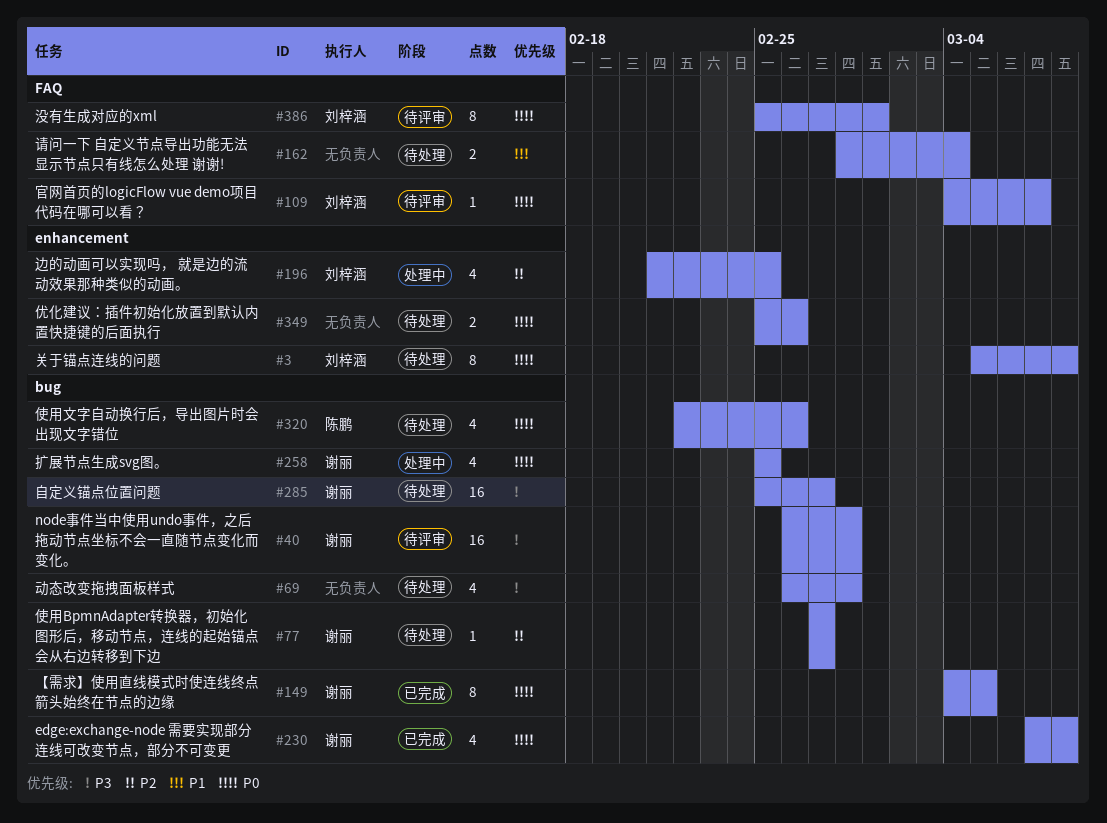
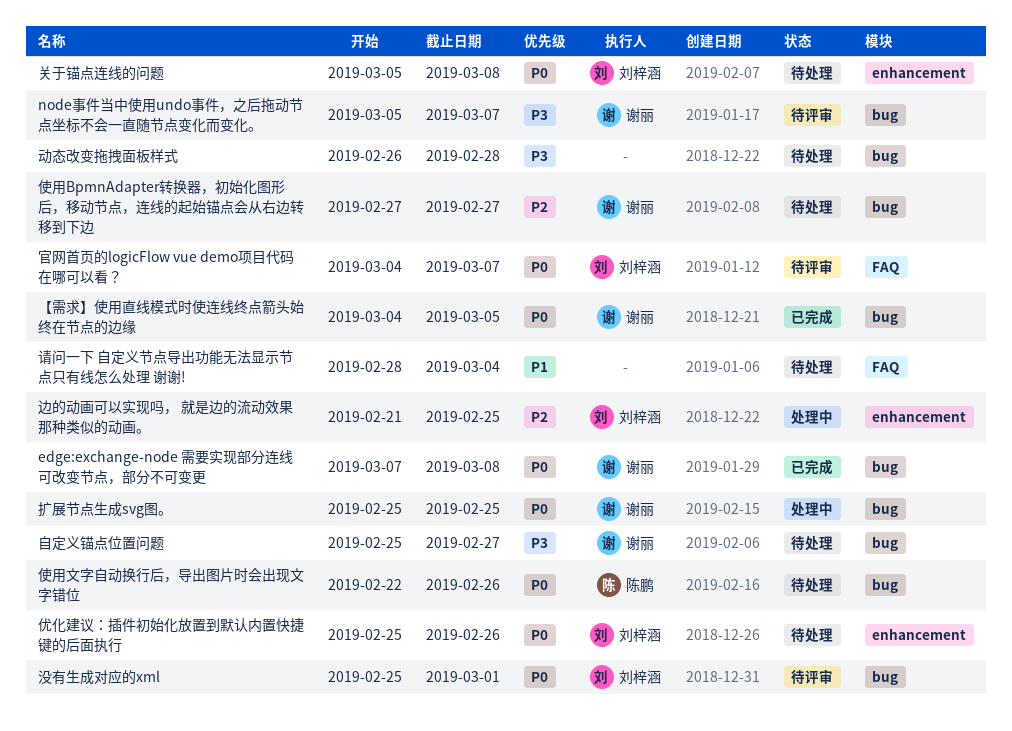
node事件当中使用undo事件，之后拖动节点坐标不会一直随节点变化而变化。, start: Feb 26 -> Mar 5
node事件当中使用undo事件，之后拖动节点坐标不会一直随节点变化而变化。, due: Feb 28 -> Mar 7
优化建议：插件初始化放置到默认内置快捷键的后面执行, owner: none -> 刘梓涵
没有生成对应的xml, label: FAQ -> bug

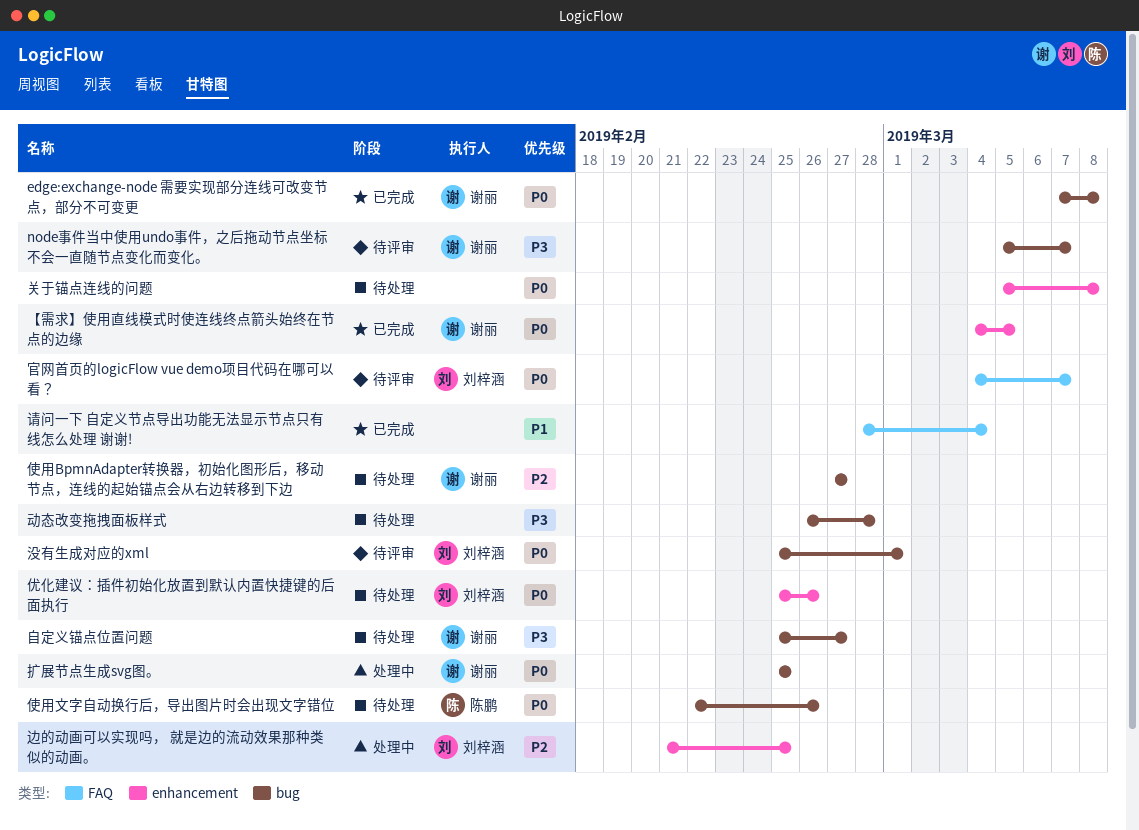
【需求】使用直线模式时使连线终点箭头始终在节点的边缘, label: bug -> enhancement
关于锚点连线的问题, owner: 刘梓涵 -> none
请问一下 自定义节点导出功能无法显示节点只有线怎么处理 谢谢!, status: 待处理 -> 已完成

